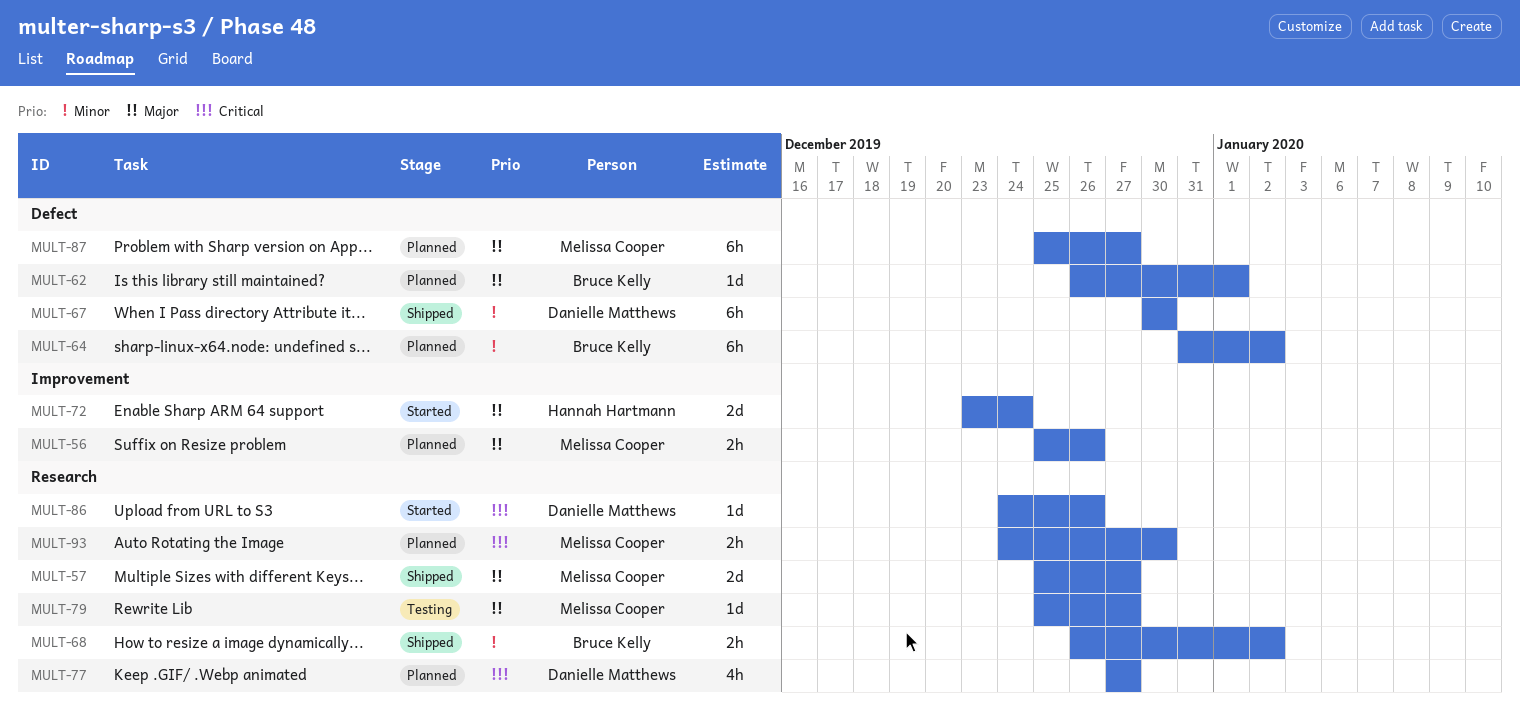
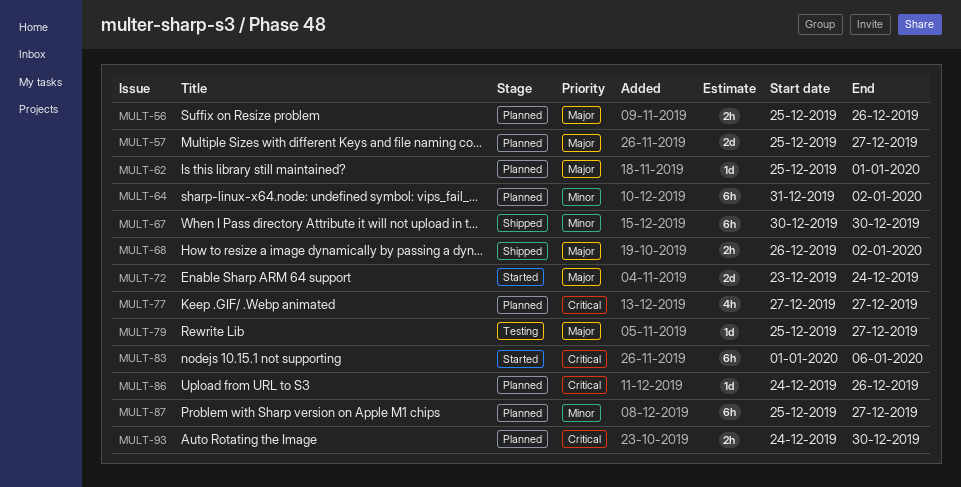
MULT-57, status: Shipped -> Planned
MULT-62, start: Dec 26 -> Dec 25
MULT-68, priority: Minor -> Major
MULT-83: none -> present
MULT-86, status: Started -> Planned
MULT-87, priority: Major -> Minor

